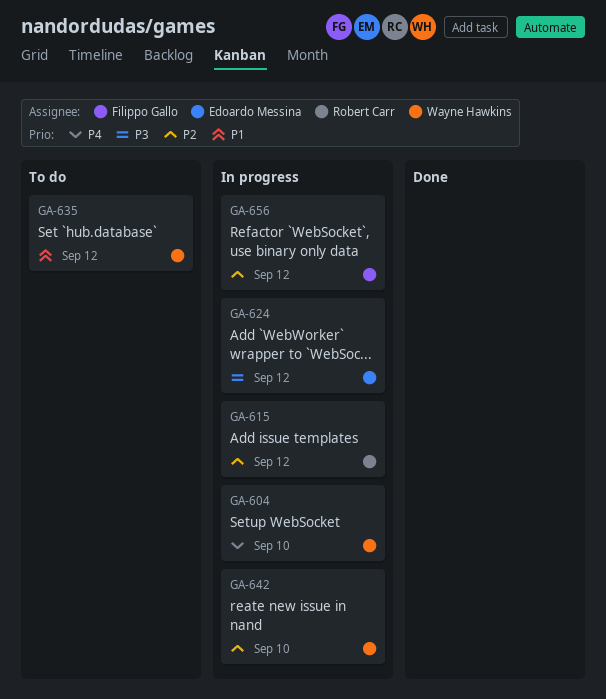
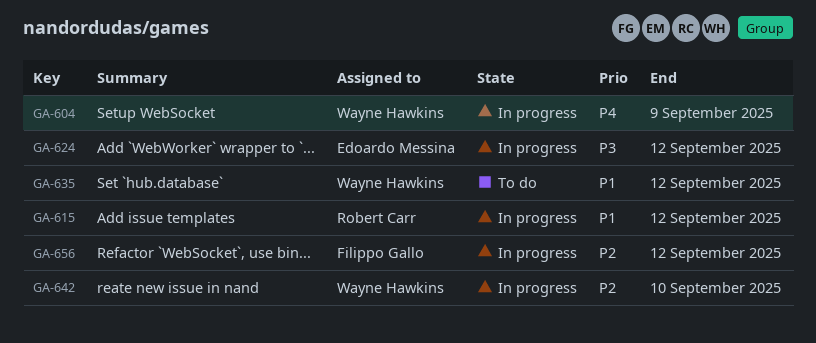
GA-604, due: Sep 10 -> Sep 9
GA-615, priority: P2 -> P1

